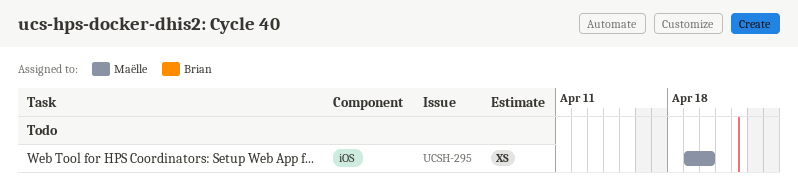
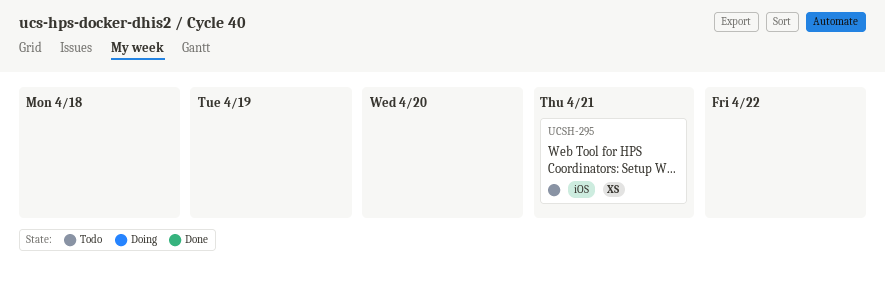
UCSH-295, due: Apr 20 -> Apr 21

